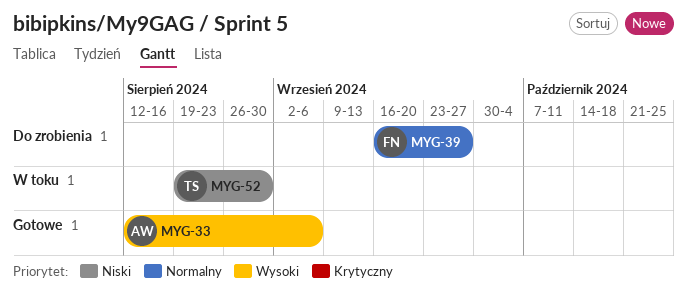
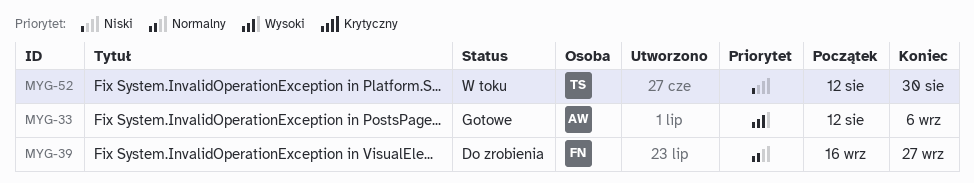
MYG-52, start: Aug 19 -> Aug 12

